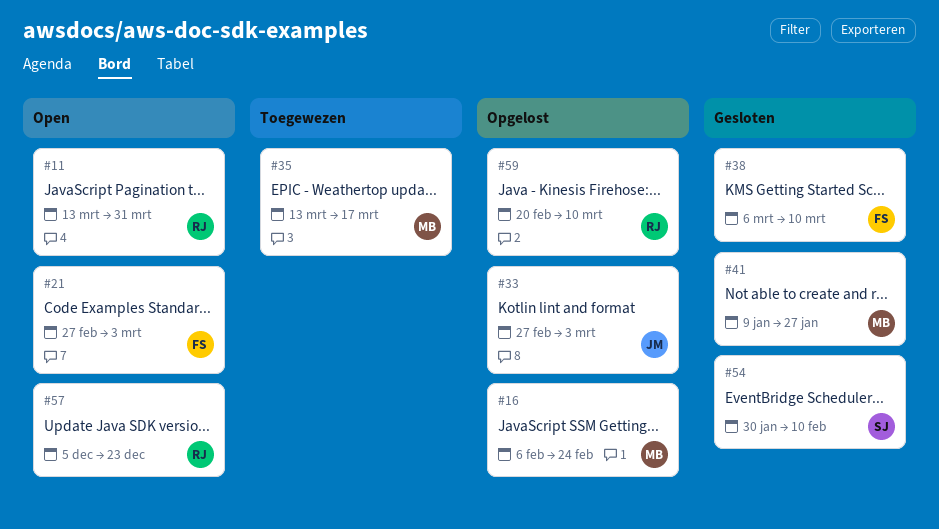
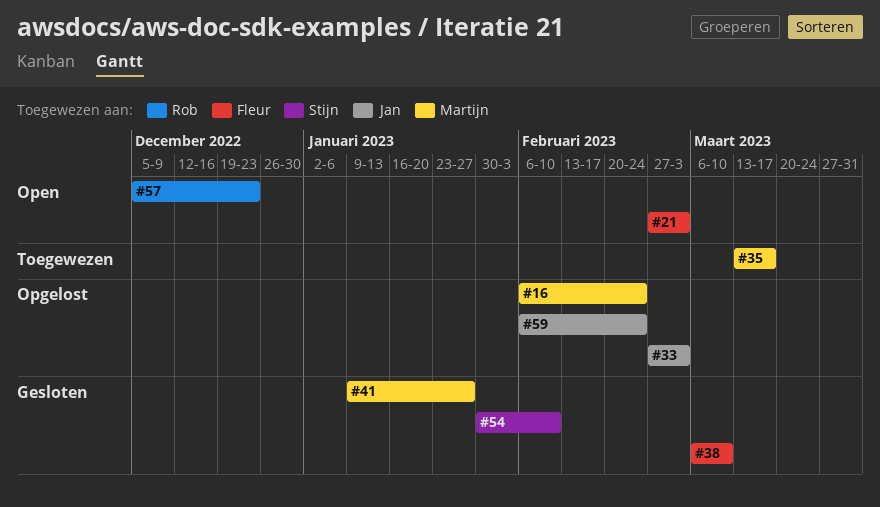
#11: present -> none
#59, owner: Rob -> Jan
#59, start: Feb 20 -> Feb 6
#59, due: Mar 10 -> Feb 24

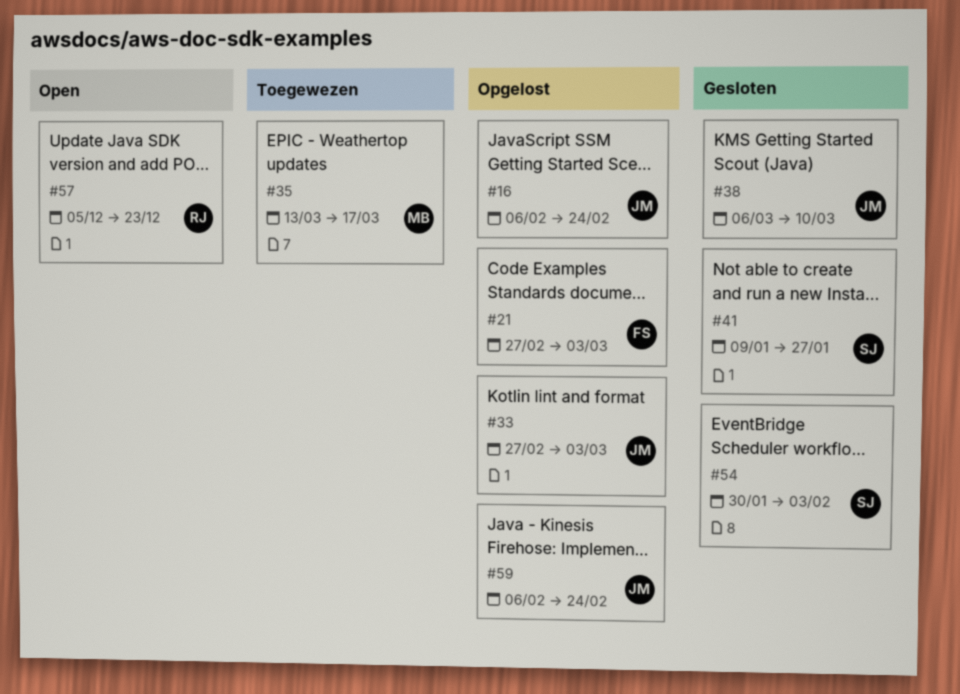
#16, owner: Martijn -> Jan
#21, status: Open -> Opgelost
#38, owner: Fleur -> Jan
#41, owner: Martijn -> Stijn
#54, due: Feb 10 -> Feb 3

